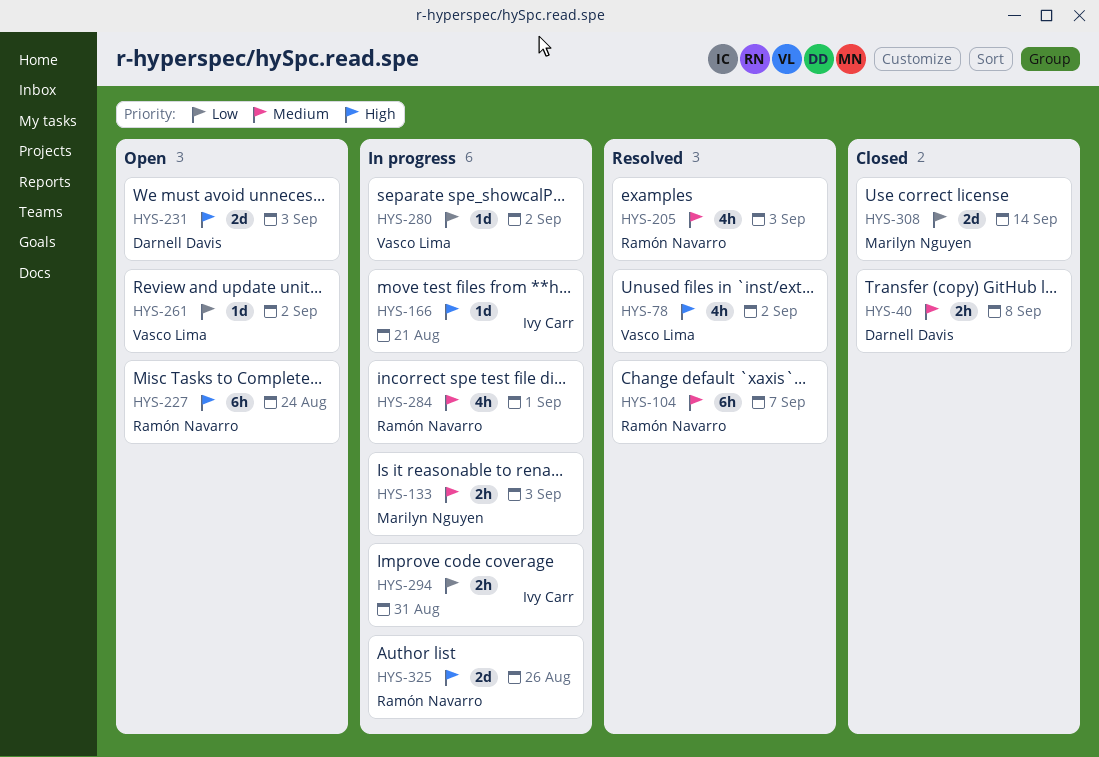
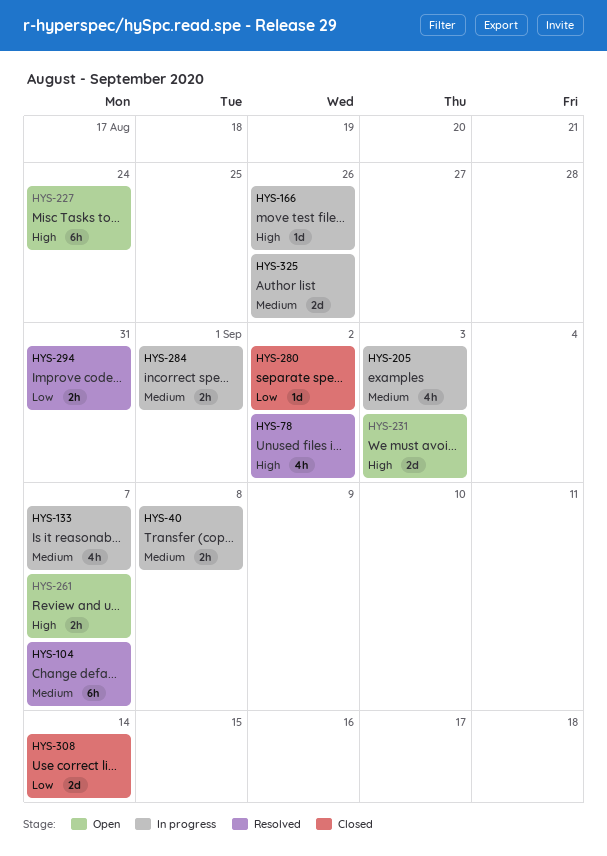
HYS-40, status: Closed -> In progress
HYS-133, estimate: 2h -> 4h
HYS-133, due: Sep 3 -> Sep 7
HYS-166, due: Aug 21 -> Aug 26
HYS-205, status: Resolved -> In progress
HYS-261, priority: Low -> High
HYS-261, estimate: 1d -> 2h
HYS-261, due: Sep 2 -> Sep 7
HYS-280, status: In progress -> Closed
HYS-284, estimate: 4h -> 2h
HYS-294, status: In progress -> Resolved
HYS-325, priority: High -> Medium

